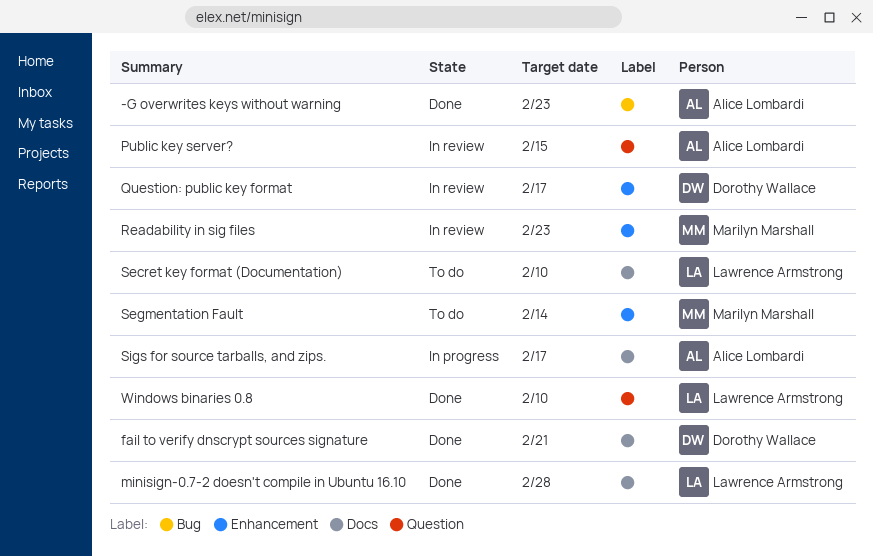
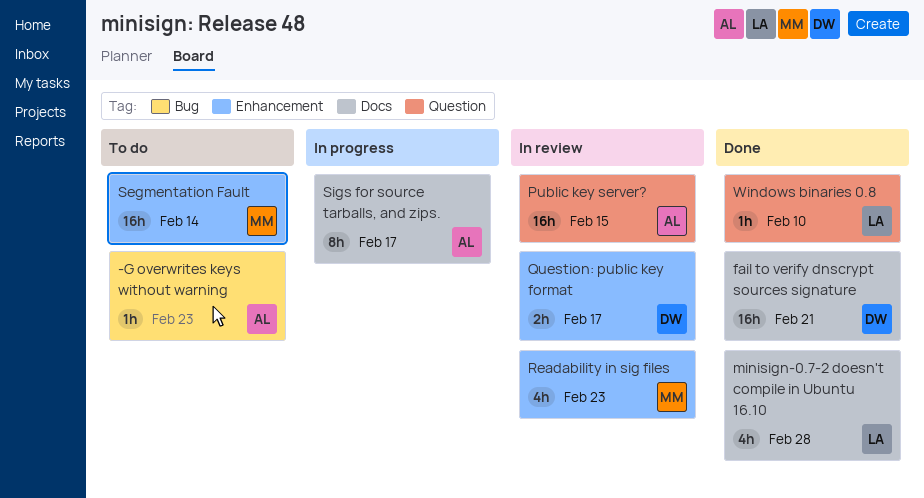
-G overwrites keys without warning, status: Done -> To do
Secret key format (Documentation): present -> none

